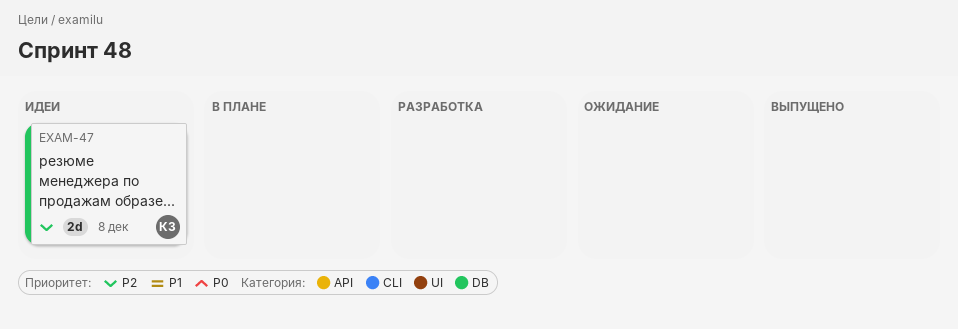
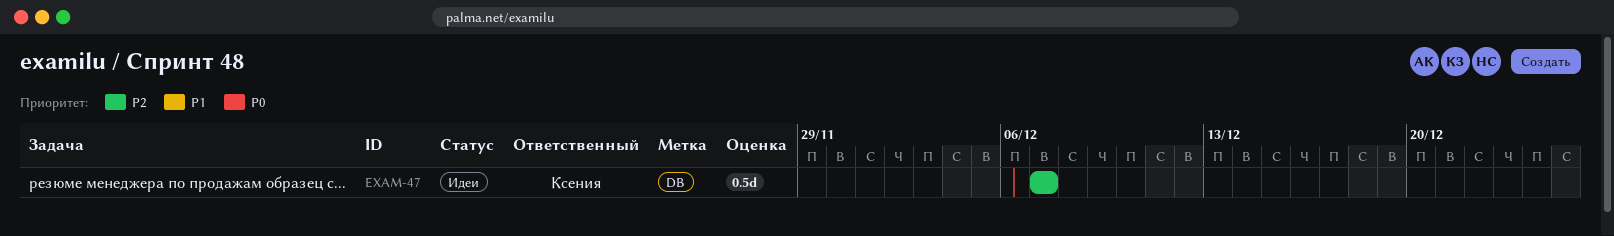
EXAM-47, estimate: 2d -> 0.5d
EXAM-47, due: Dec 8 -> Dec 7

